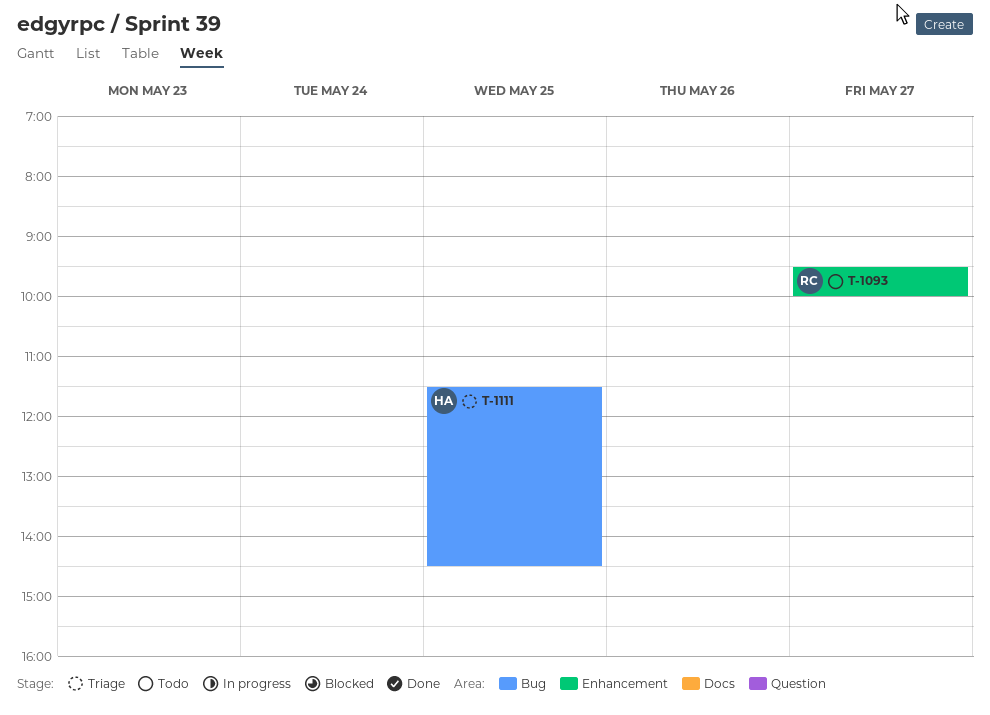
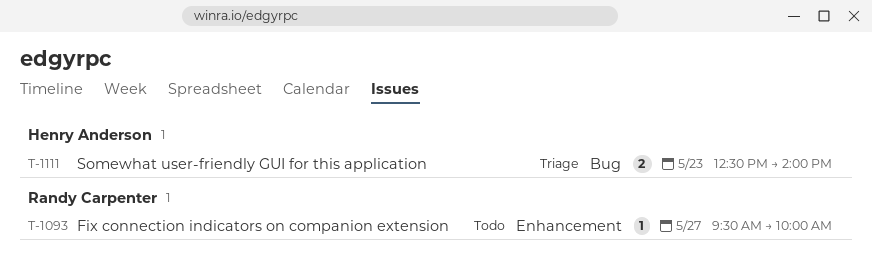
T-1111, day: May 25 -> May 23
T-1111, begins: 11:30 -> 12:30
T-1111, ends: 14:30 -> 14:00

